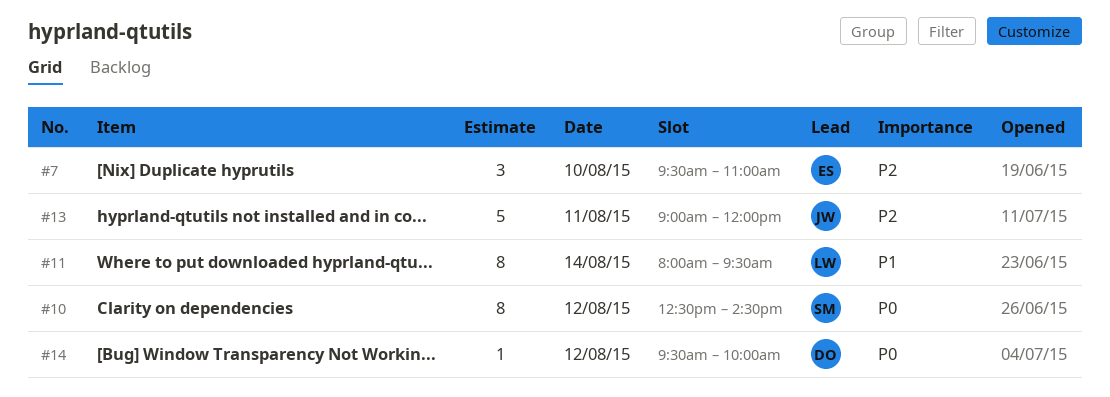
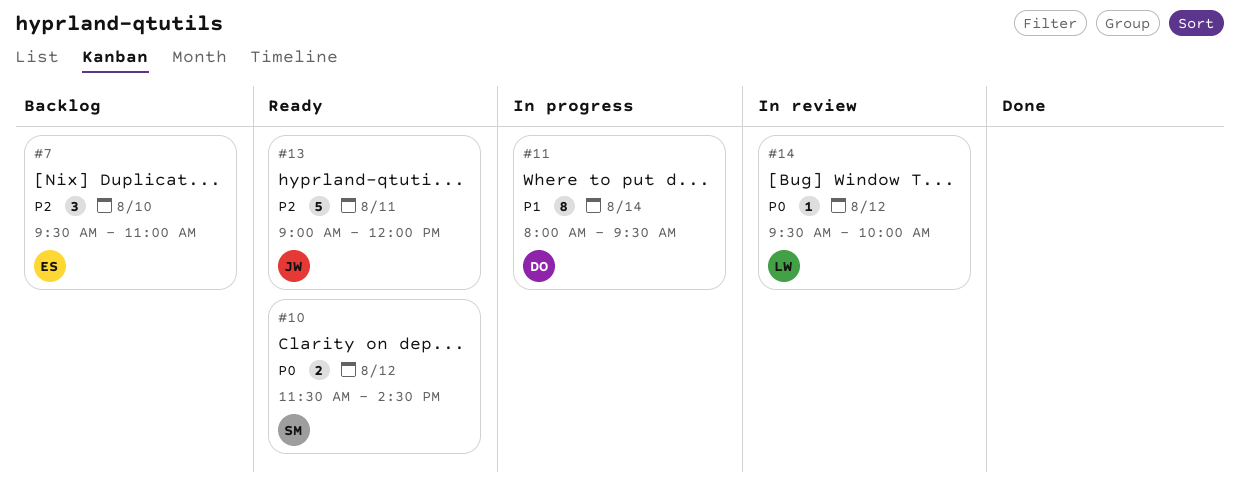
#10, estimate: 8 -> 2
#10, begins: 12:30 -> 11:30
#11, owner: LW -> DO
#14, owner: DO -> LW

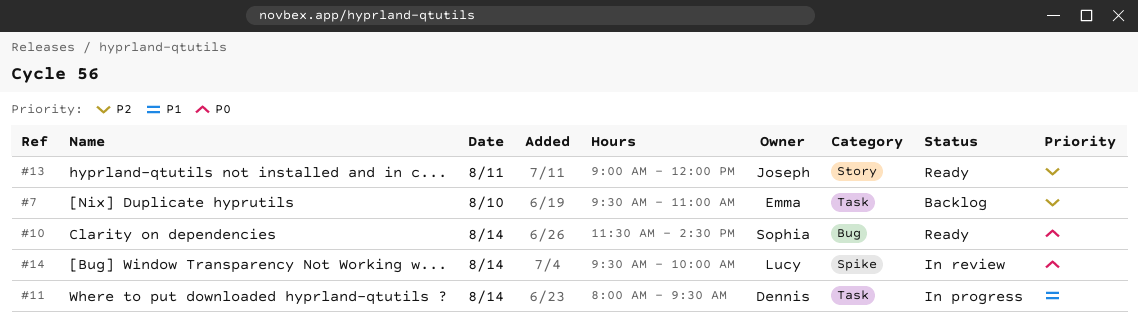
#10, day: Aug 12 -> Aug 14
#14, day: Aug 12 -> Aug 14

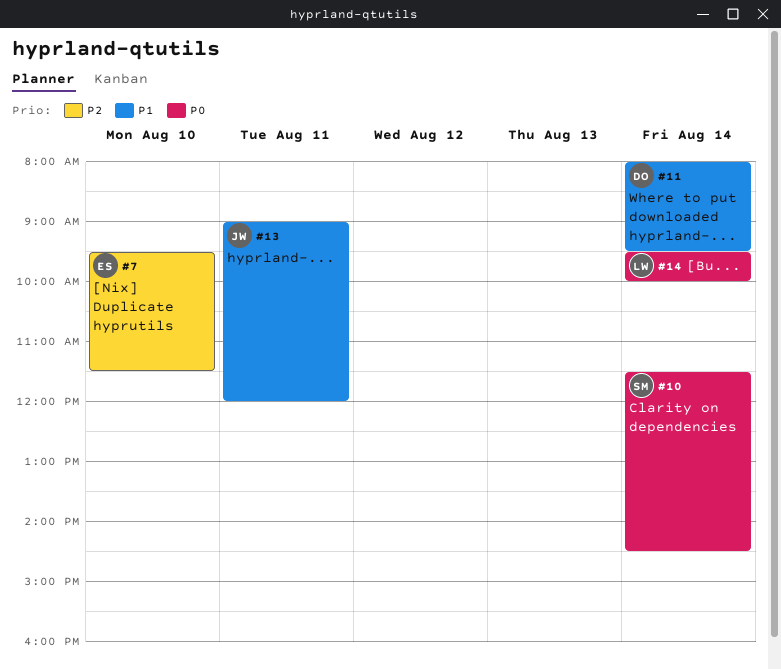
#7, ends: 11:00 -> 11:30
#13, priority: P2 -> P1

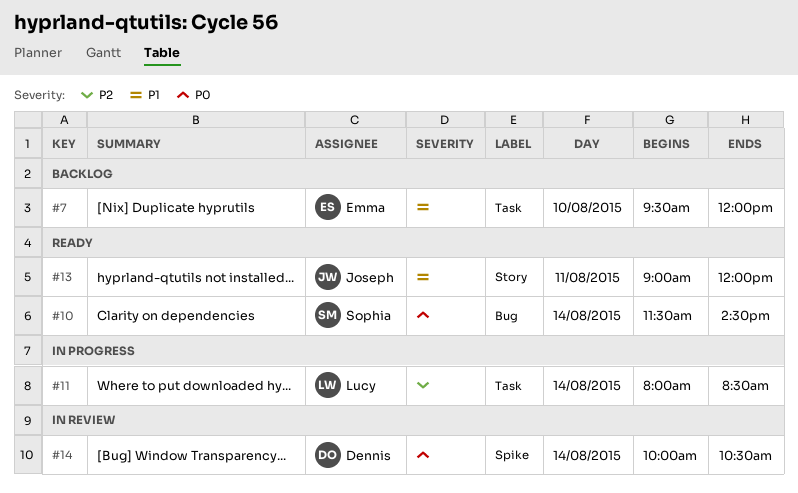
#7, priority: P2 -> P1
#7, ends: 11:30 -> 12:00
#11, owner: Dennis -> Lucy
#11, priority: P1 -> P2
#11, ends: 09:30 -> 08:30
#14, owner: Lucy -> Dennis
#14, begins: 09:30 -> 10:00
#14, ends: 10:00 -> 10:30

